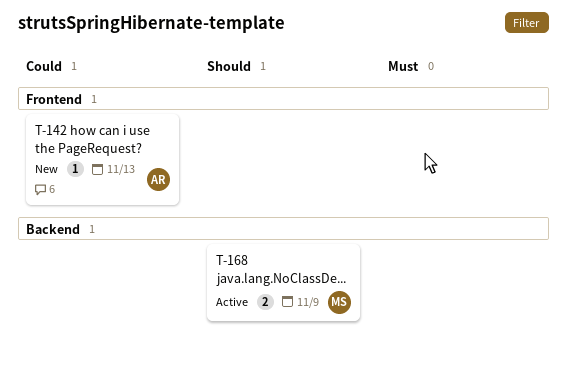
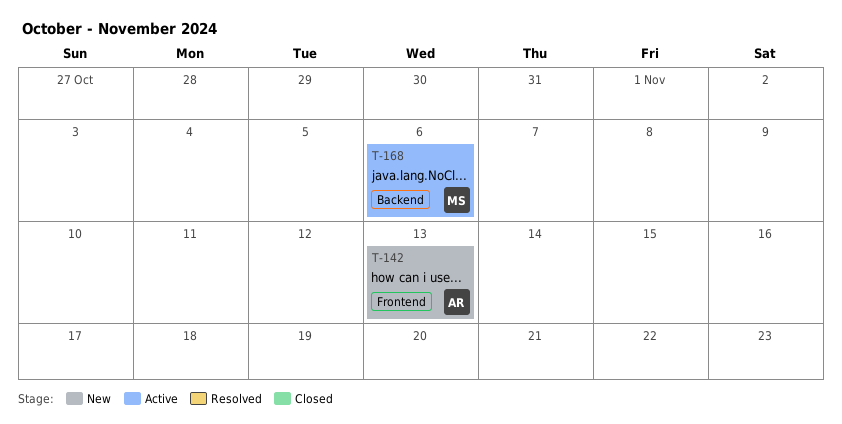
T-168, due: Nov 9 -> Nov 6

